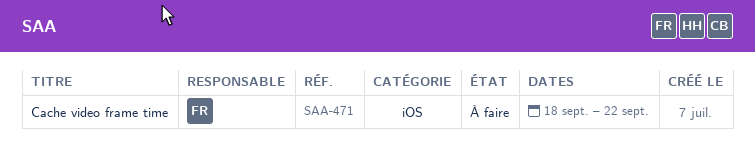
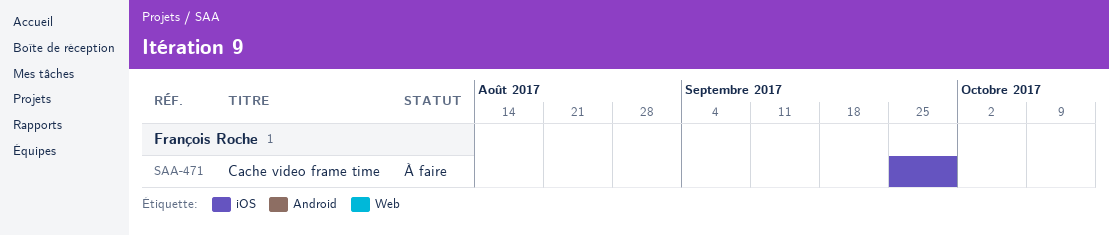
SAA-471, start: Sep 18 -> Sep 25
SAA-471, due: Sep 22 -> Sep 29

